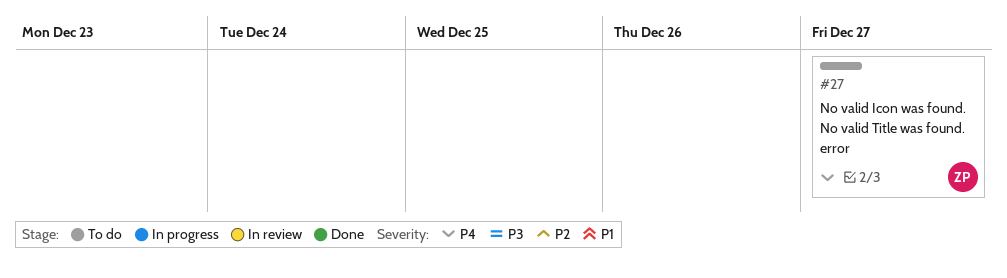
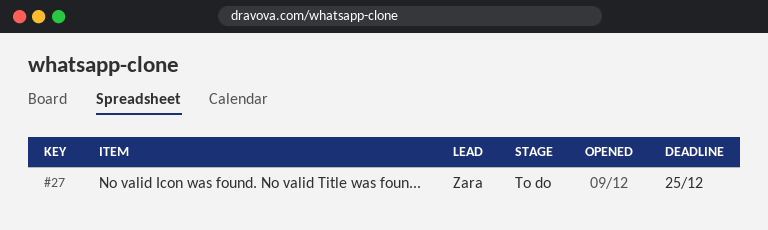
#27, due: Dec 27 -> Dec 25

